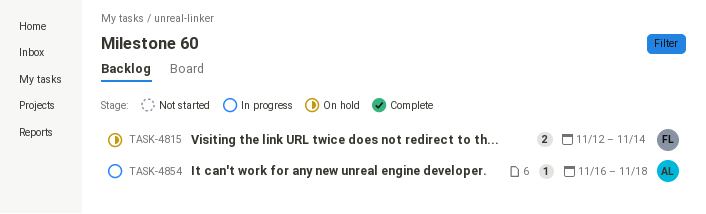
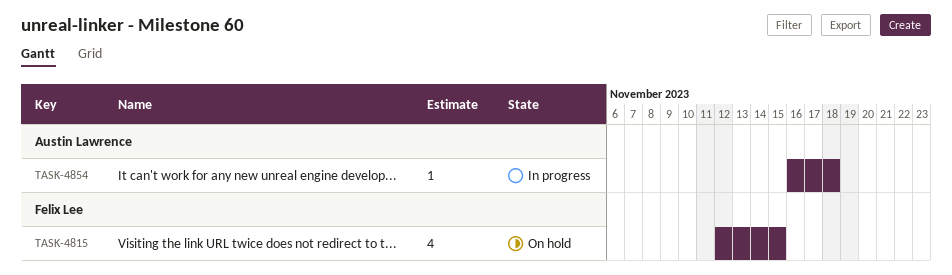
TASK-4815, estimate: 2 -> 4
TASK-4815, due: Nov 14 -> Nov 15

